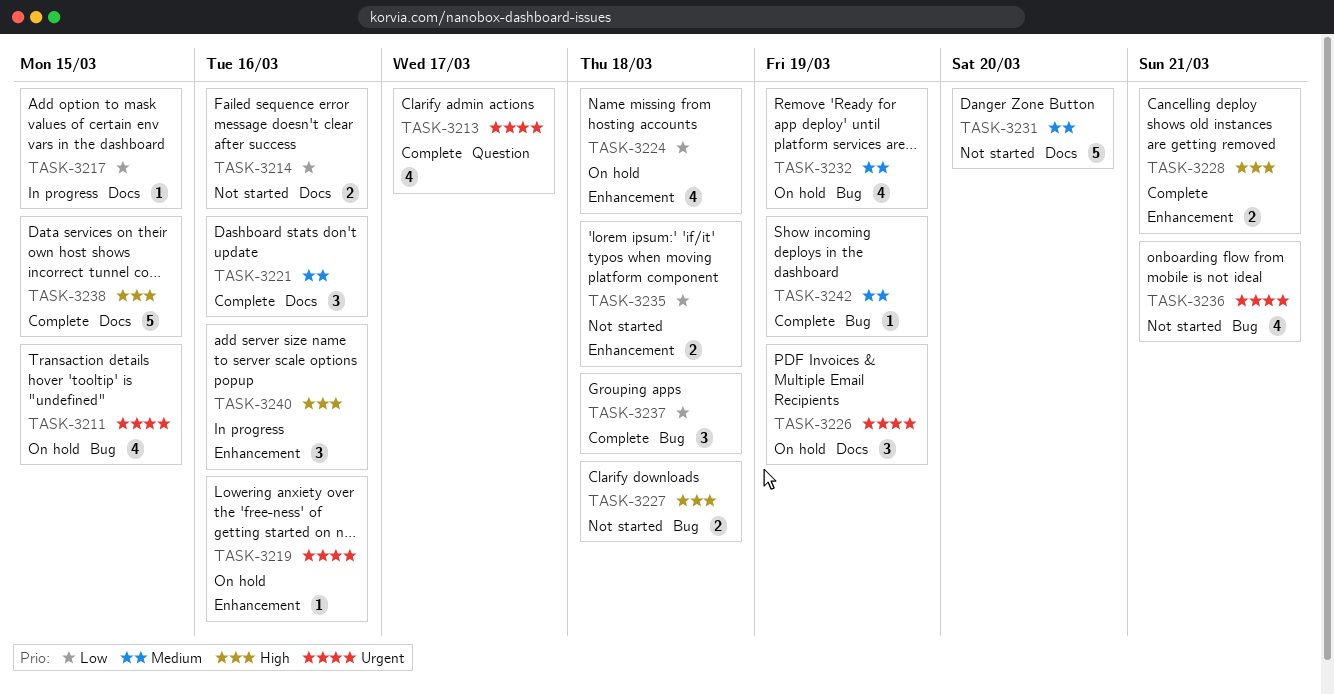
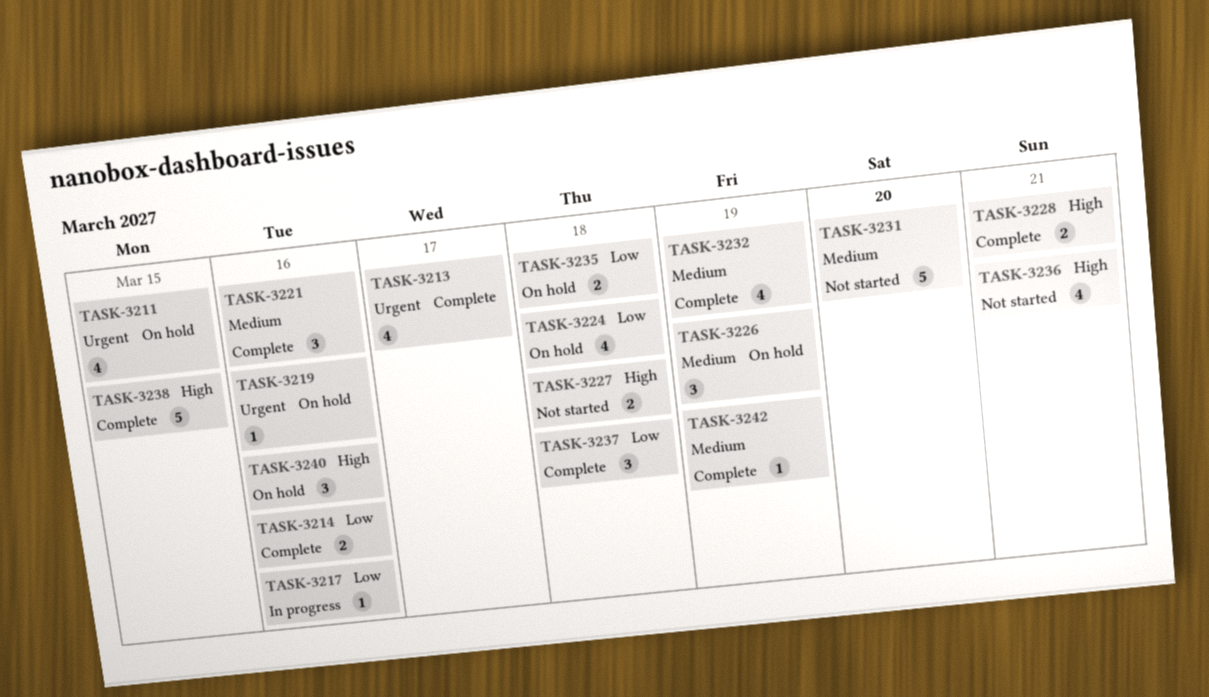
TASK-3214, status: Not started -> Complete
TASK-3217, due: Mar 15 -> Mar 16
TASK-3226, priority: Urgent -> Medium
TASK-3232, status: On hold -> Complete
TASK-3235, status: Not started -> On hold
TASK-3236, priority: Urgent -> High
TASK-3240, status: In progress -> On hold

